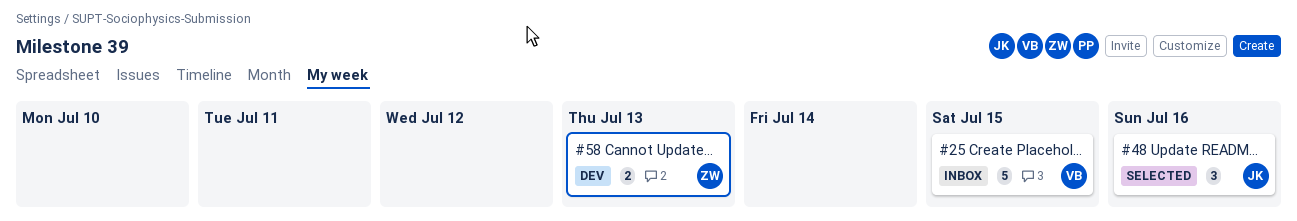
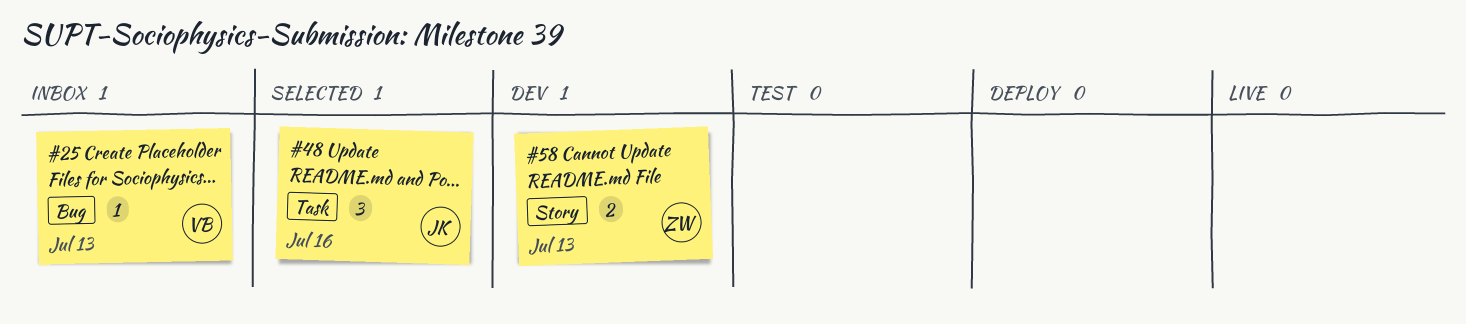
#25, estimate: 5 -> 1
#25, due: Jul 15 -> Jul 13

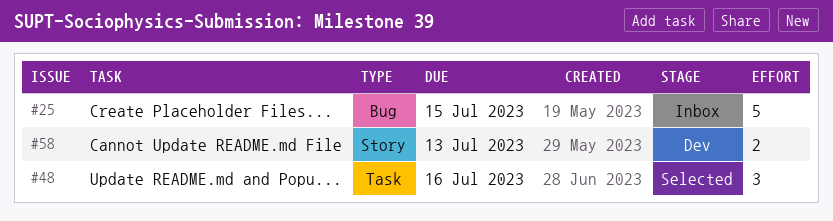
#25, estimate: 1 -> 5
#25, due: Jul 13 -> Jul 15

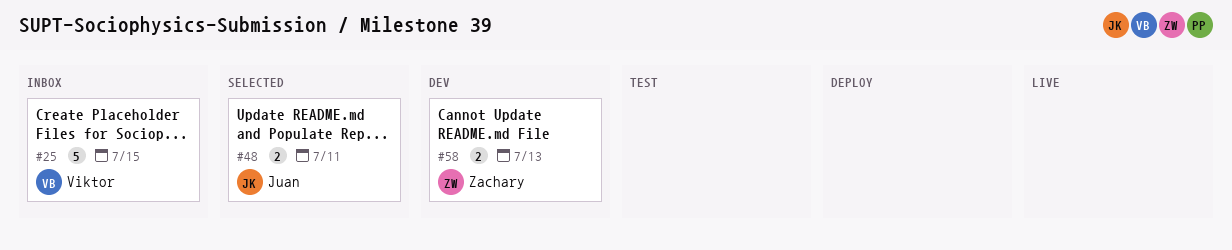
#48, estimate: 3 -> 2
#48, due: Jul 16 -> Jul 11

